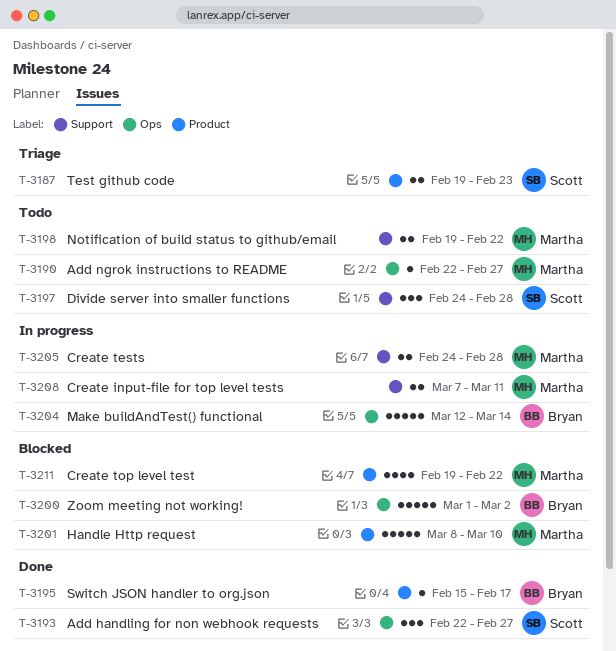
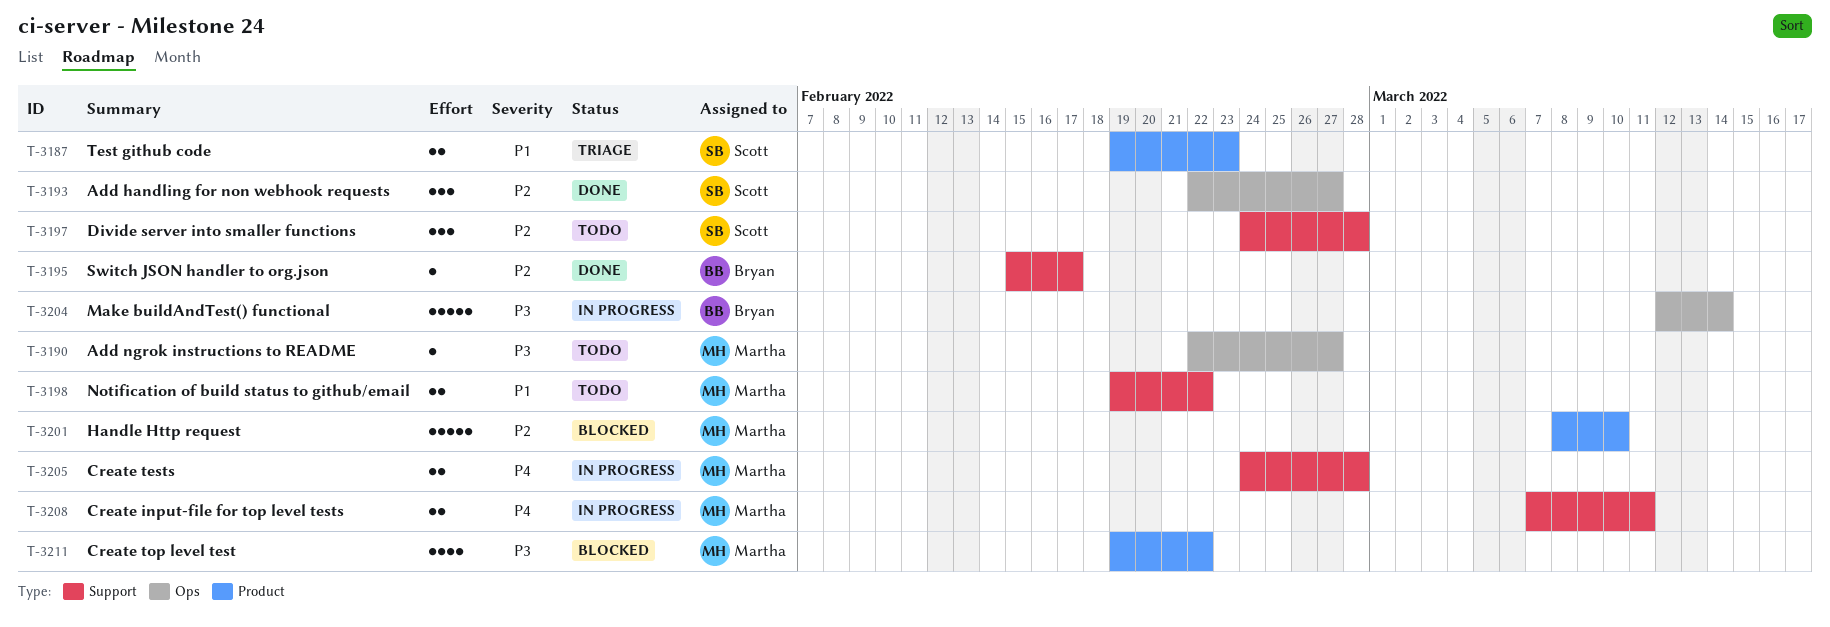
T-3195, label: Product -> Support
T-3200: present -> none

